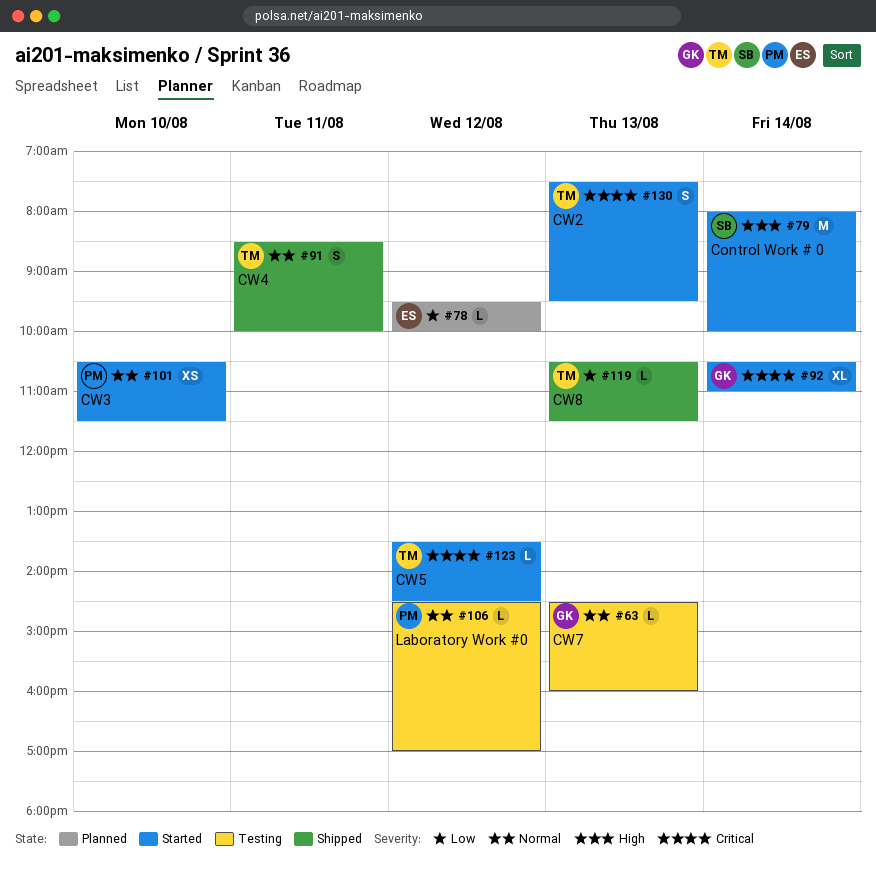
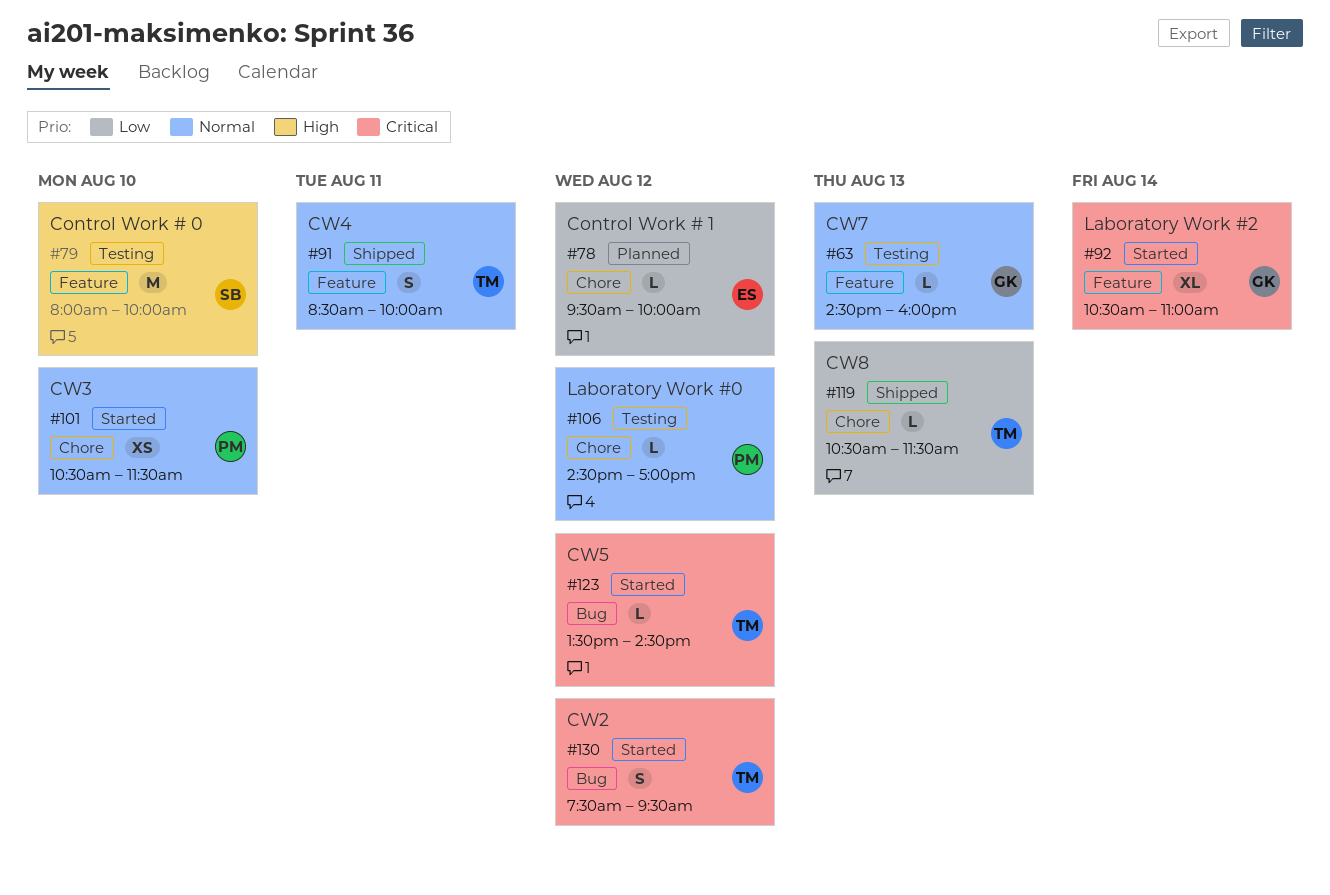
#79, status: Started -> Testing
#79, day: Aug 14 -> Aug 10
#130, day: Aug 13 -> Aug 12

